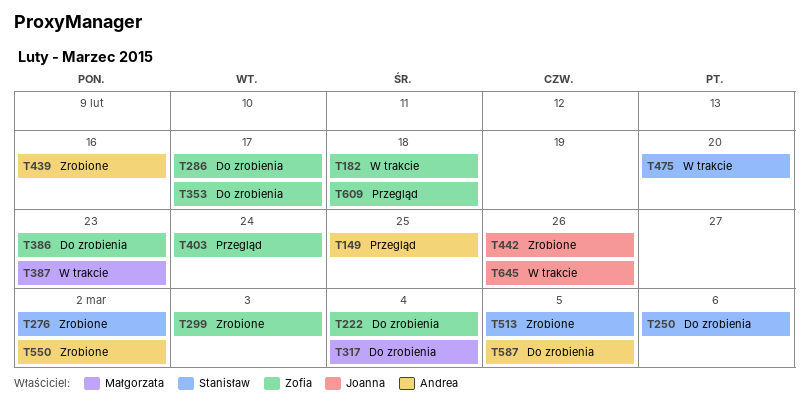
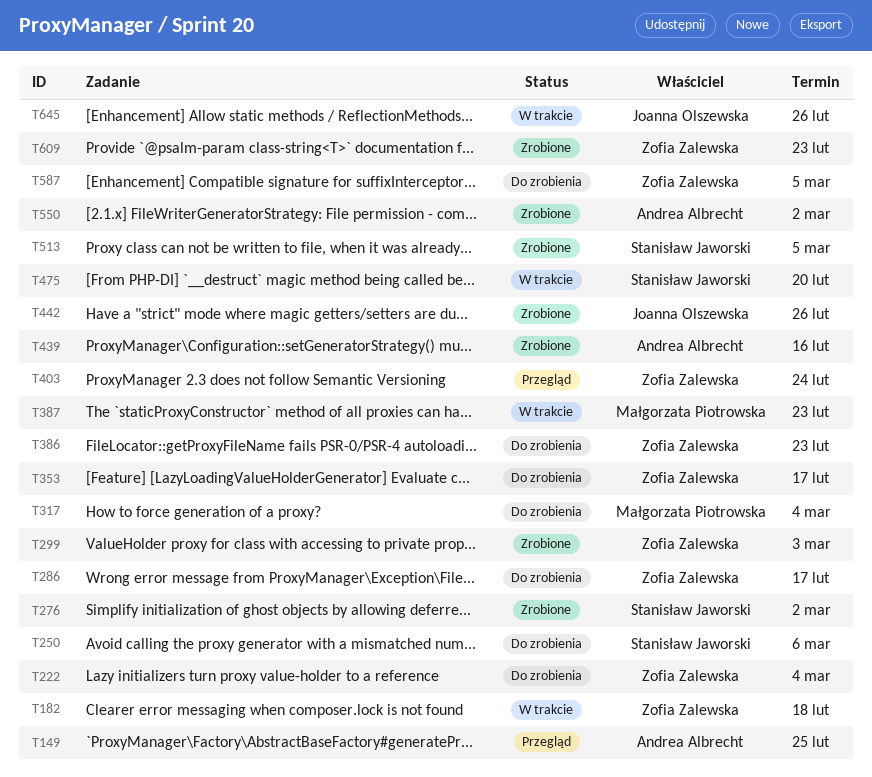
T587, owner: Andrea Albrecht -> Zofia Zalewska
T609, status: Przegląd -> Zrobione
T609, due: Feb 18 -> Feb 23

